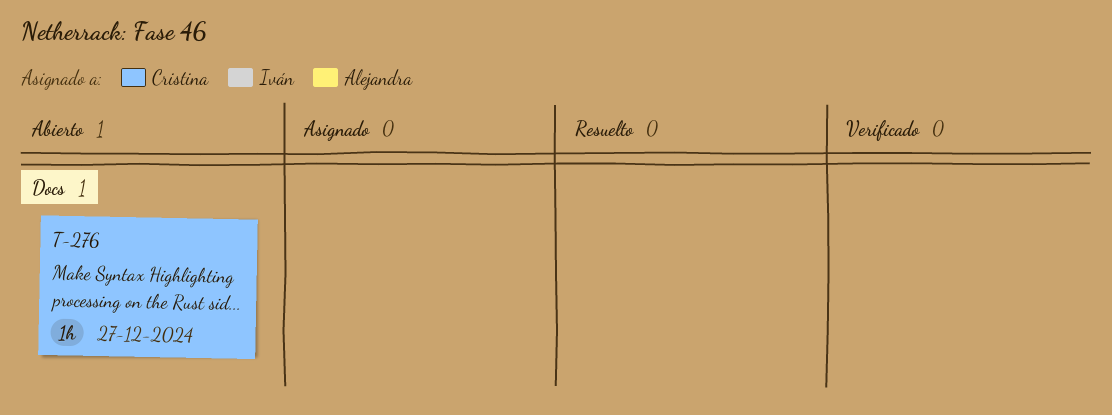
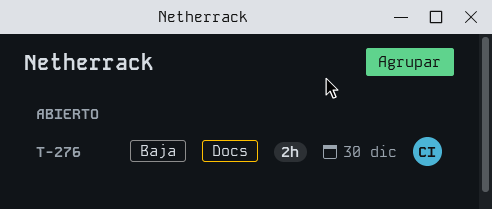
T-276, estimate: 1h -> 2h
T-276, due: Dec 27 -> Dec 30

